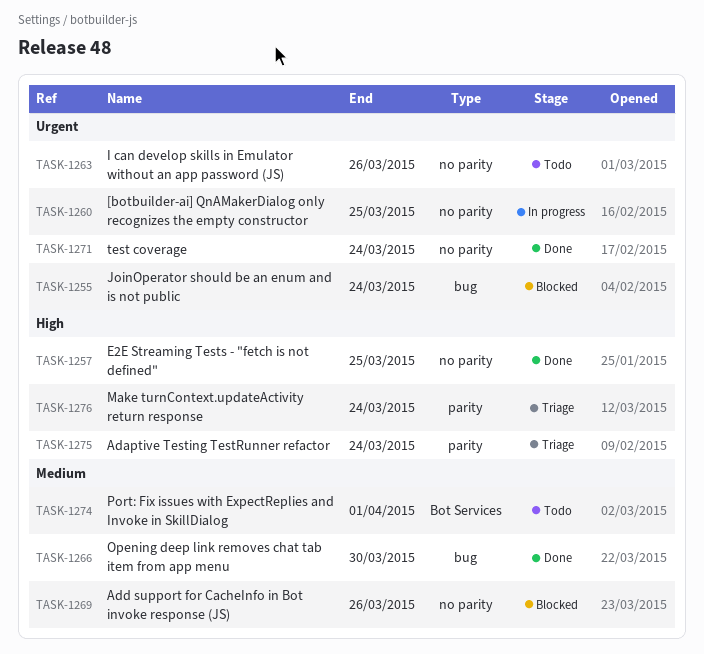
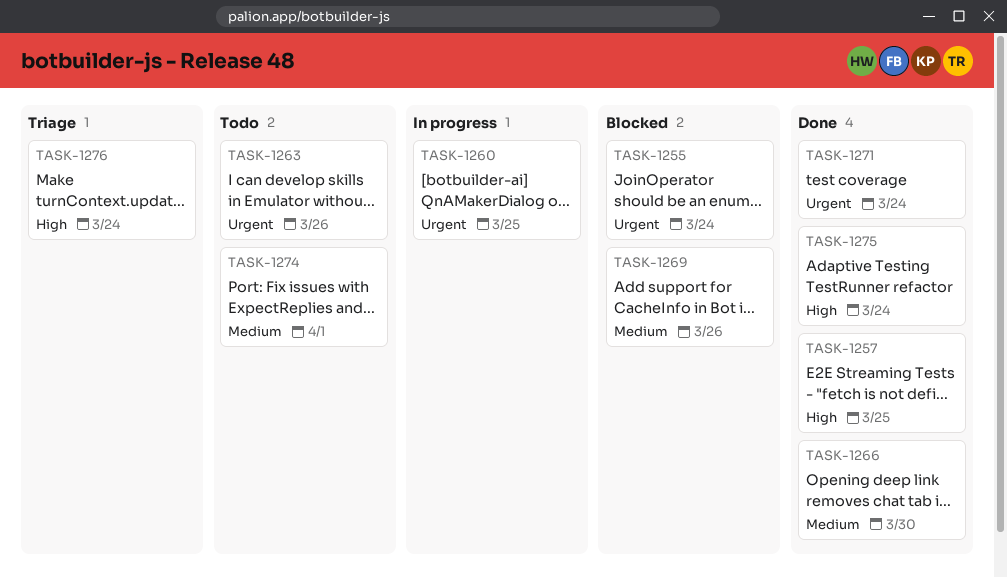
TASK-1275, status: Triage -> Done

